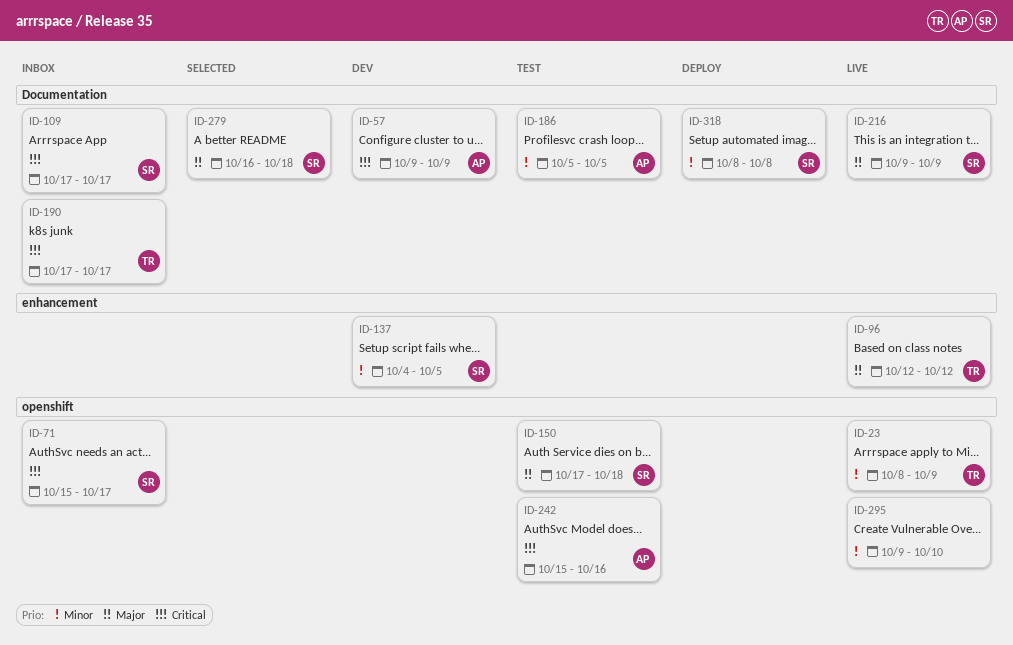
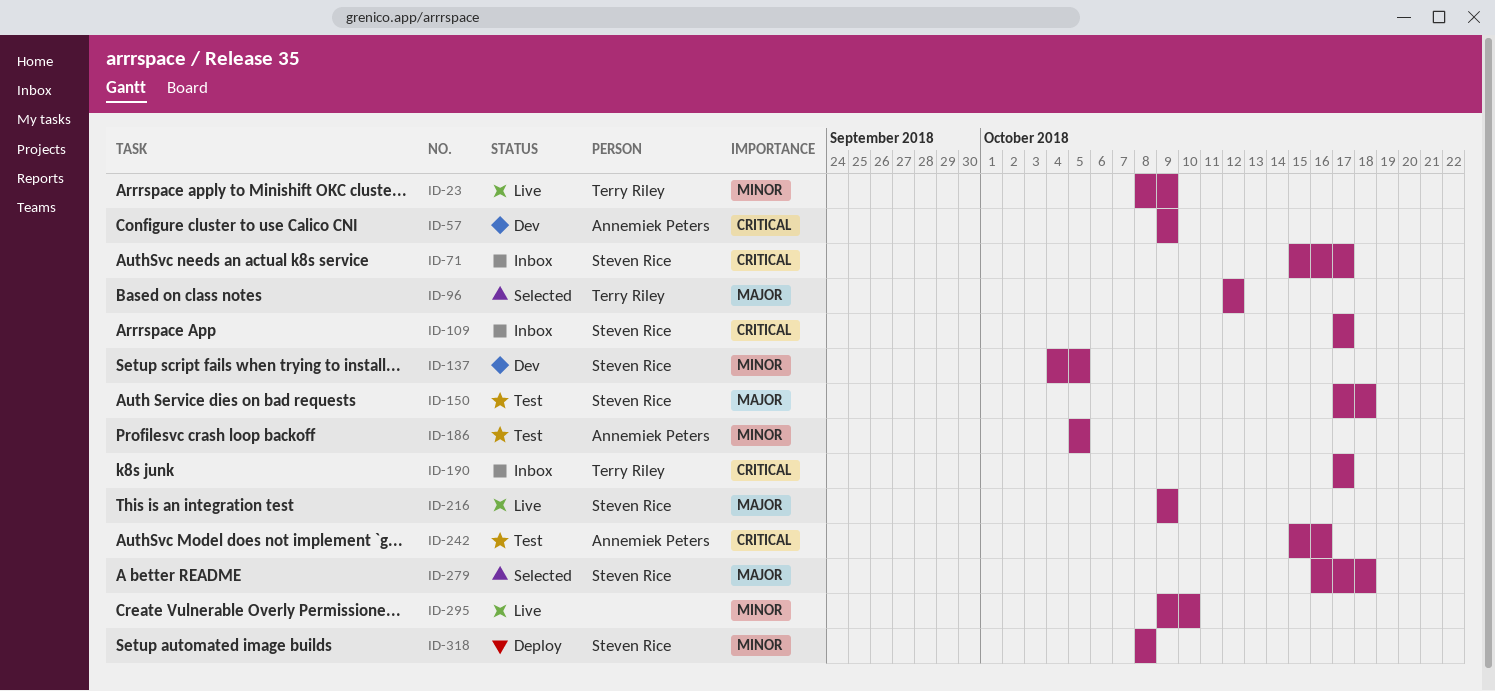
ID-96, status: Live -> Selected

